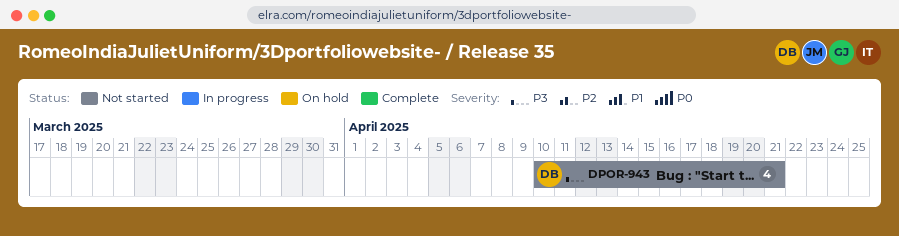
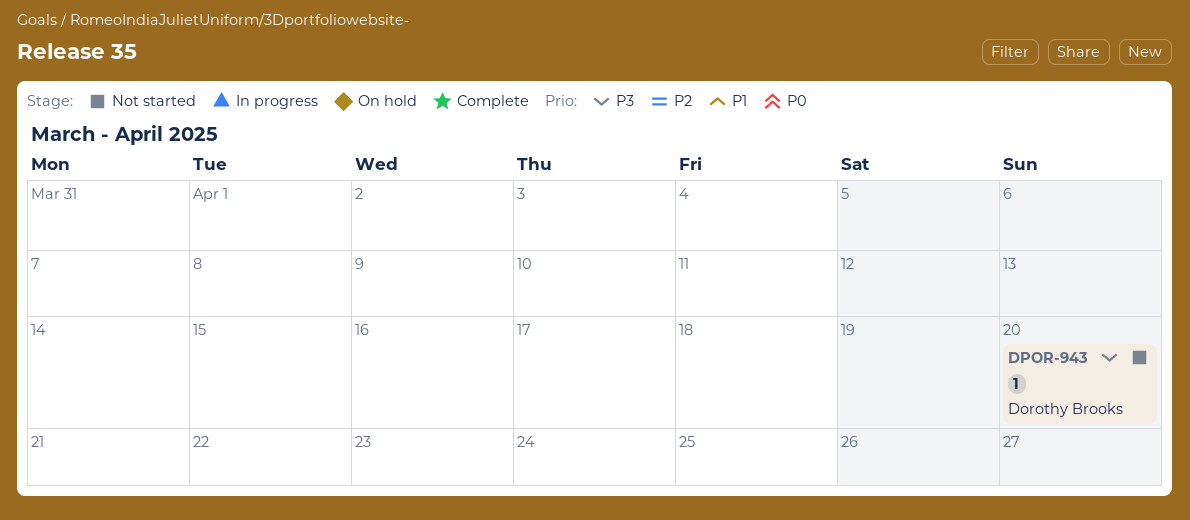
DPOR-943, estimate: 4 -> 1
DPOR-943, due: Apr 21 -> Apr 20

